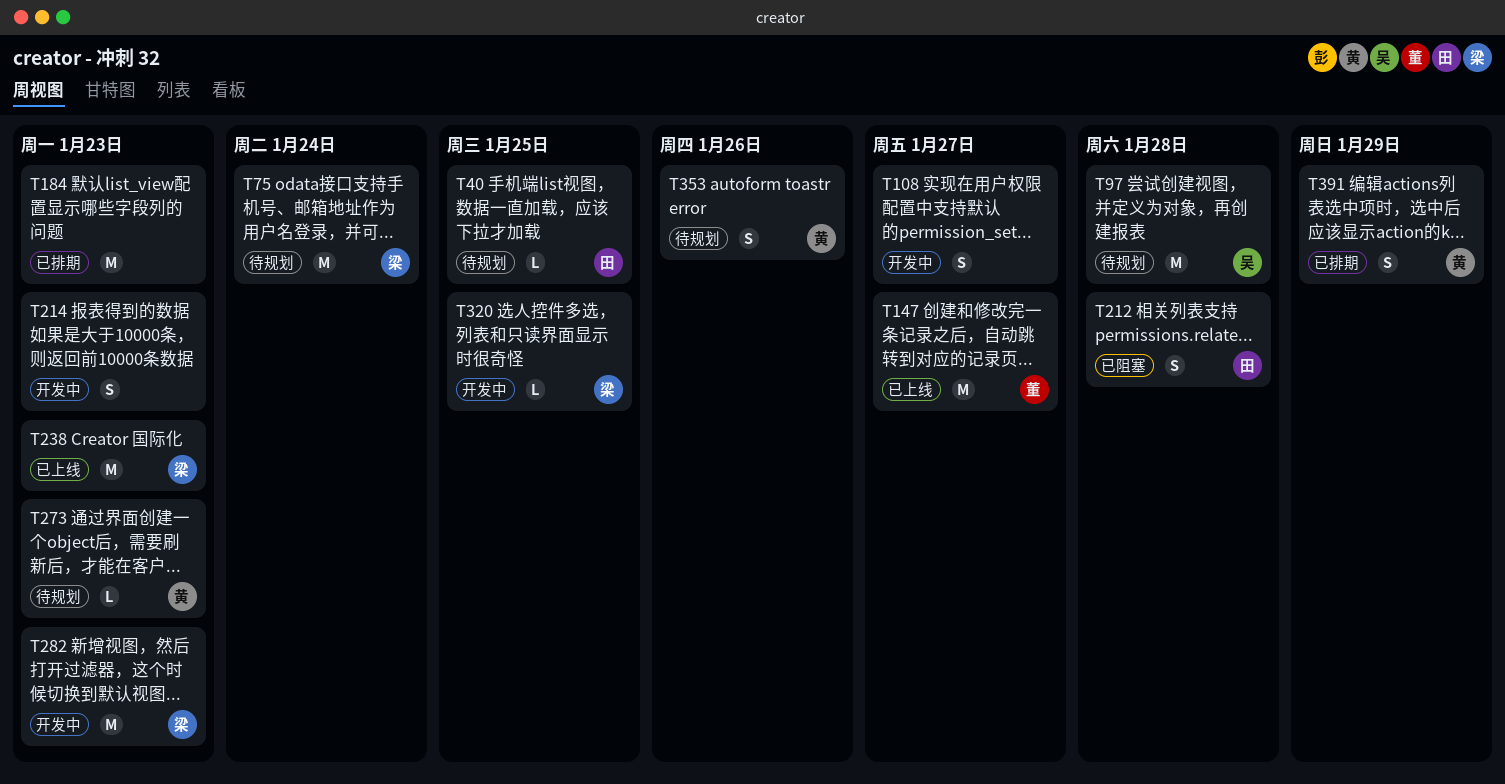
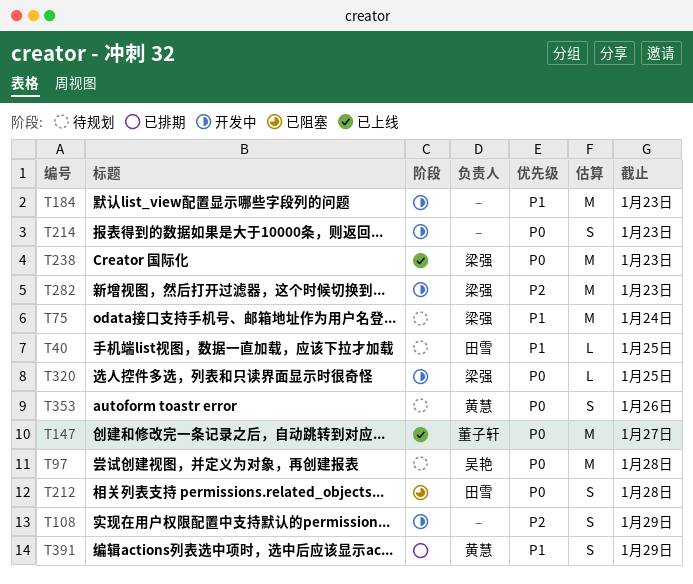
T108, due: Jan 27 -> Jan 29
T184, status: 已排期 -> 开发中
T273: present -> none

